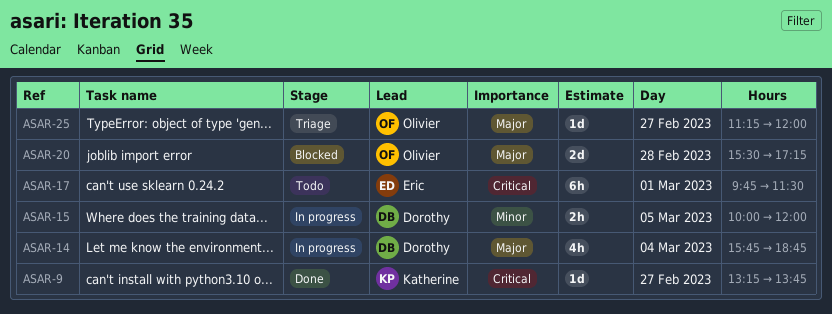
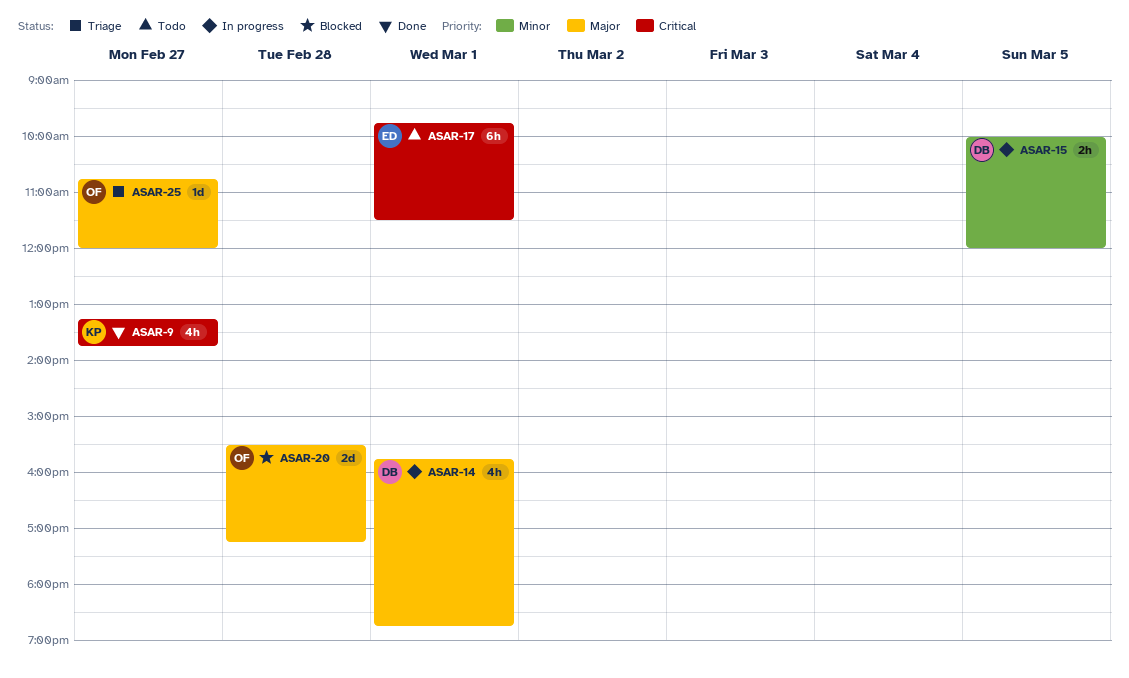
ASAR-9, estimate: 1d -> 4h
ASAR-14, day: Mar 4 -> Mar 1
ASAR-25, begins: 11:15 -> 10:45

